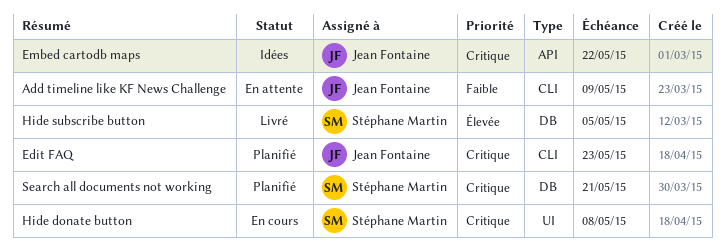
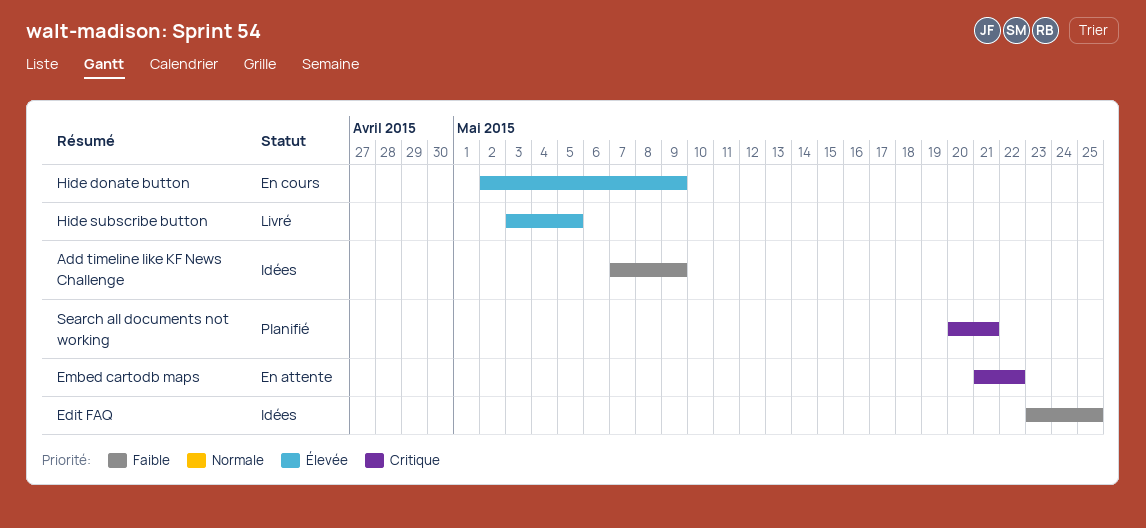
Add timeline like KF News Challenge, status: En attente -> Idées
Edit FAQ, status: Planifié -> Idées
Edit FAQ, priority: Critique -> Faible
Edit FAQ, due: May 23 -> May 25
Embed cartodb maps, status: Idées -> En attente
Hide donate button, priority: Critique -> Élevée
Hide donate button, due: May 8 -> May 9

